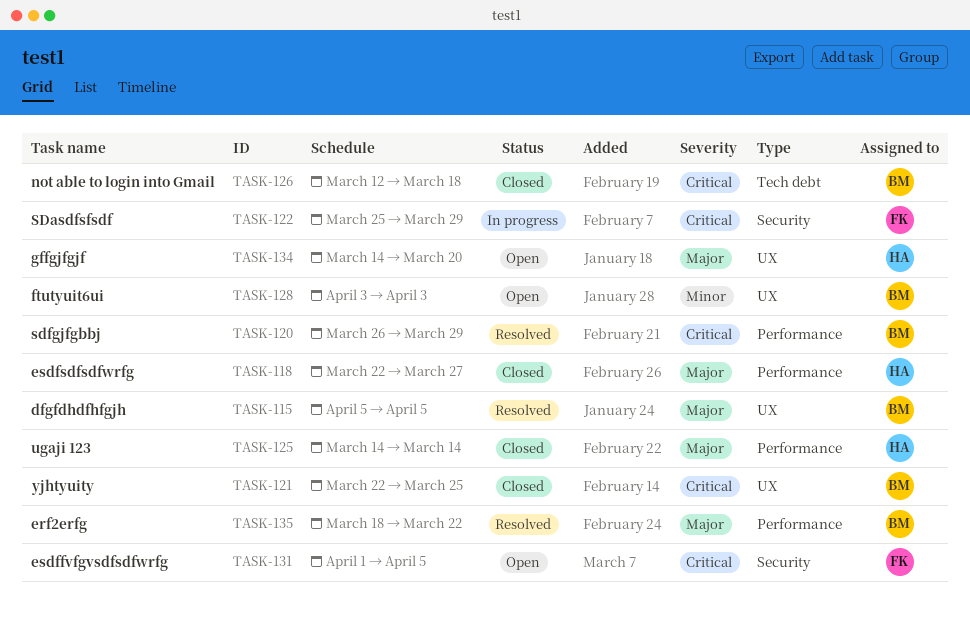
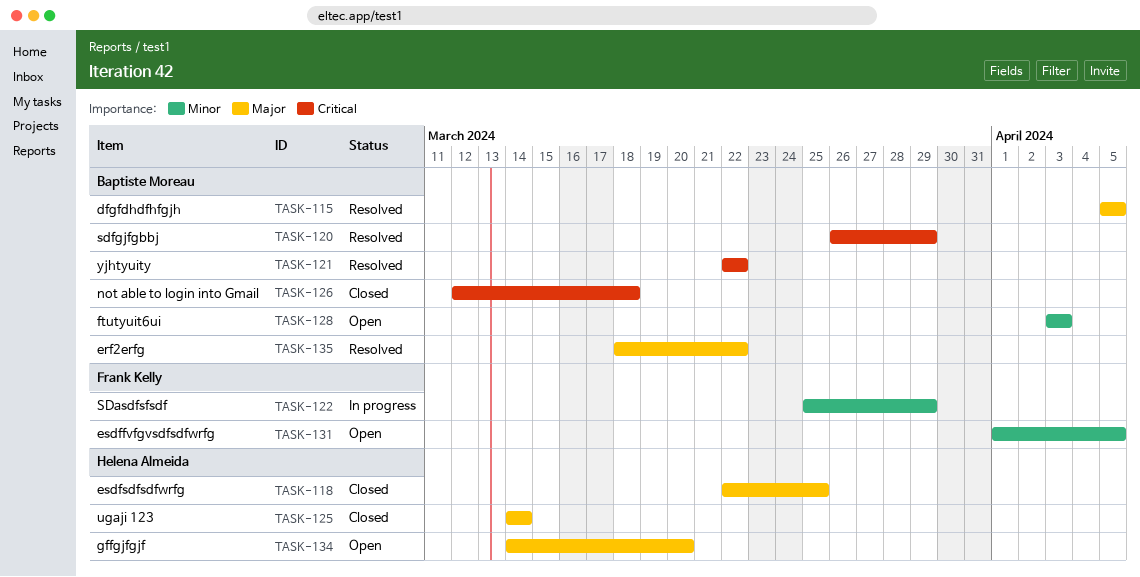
TASK-118, due: Mar 27 -> Mar 25
TASK-121, status: Closed -> Resolved
TASK-121, due: Mar 25 -> Mar 22
TASK-122, priority: Critical -> Minor
TASK-131, priority: Critical -> Minor

